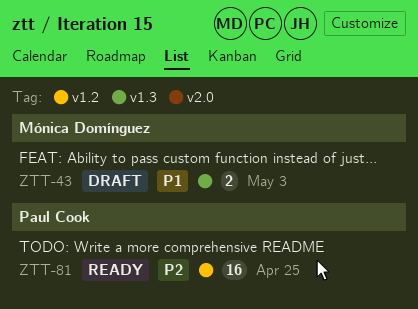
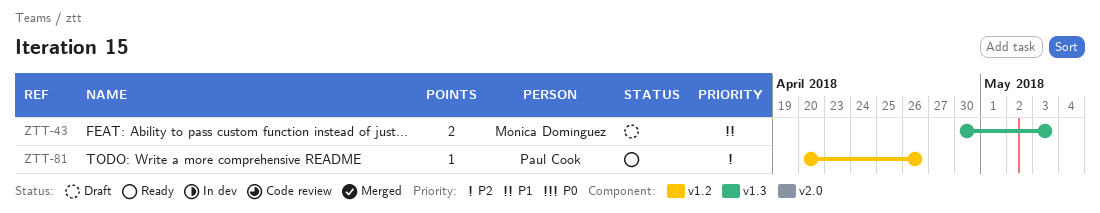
ZTT-81, estimate: 16 -> 1
ZTT-81, due: Apr 25 -> Apr 26

